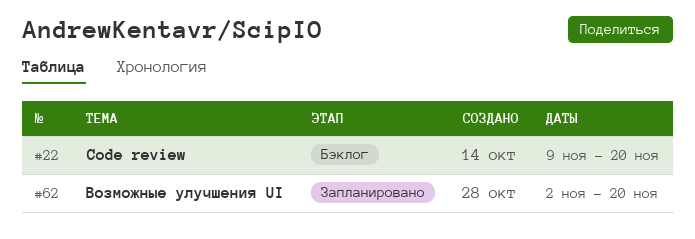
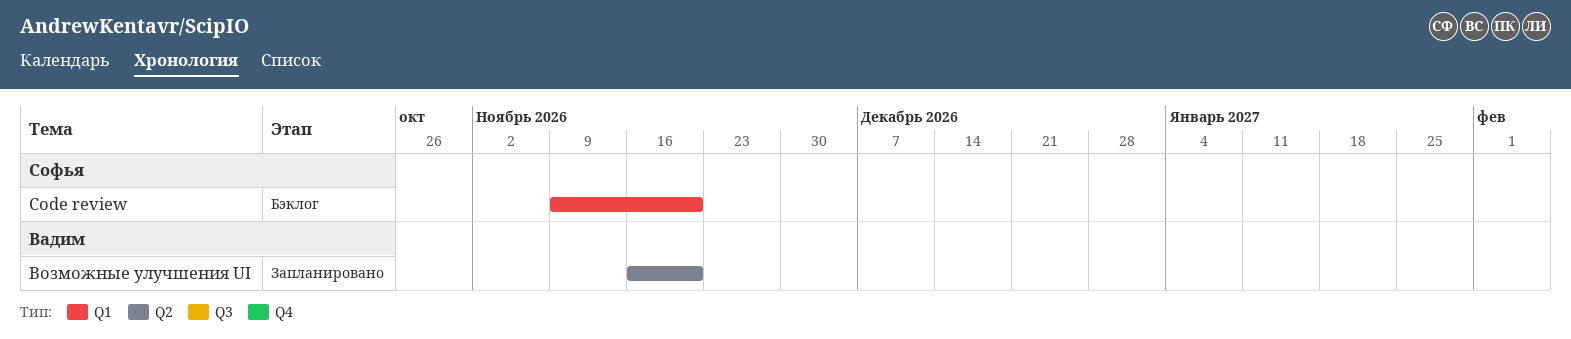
Возможные улучшения UI, start: Nov 2 -> Nov 16

